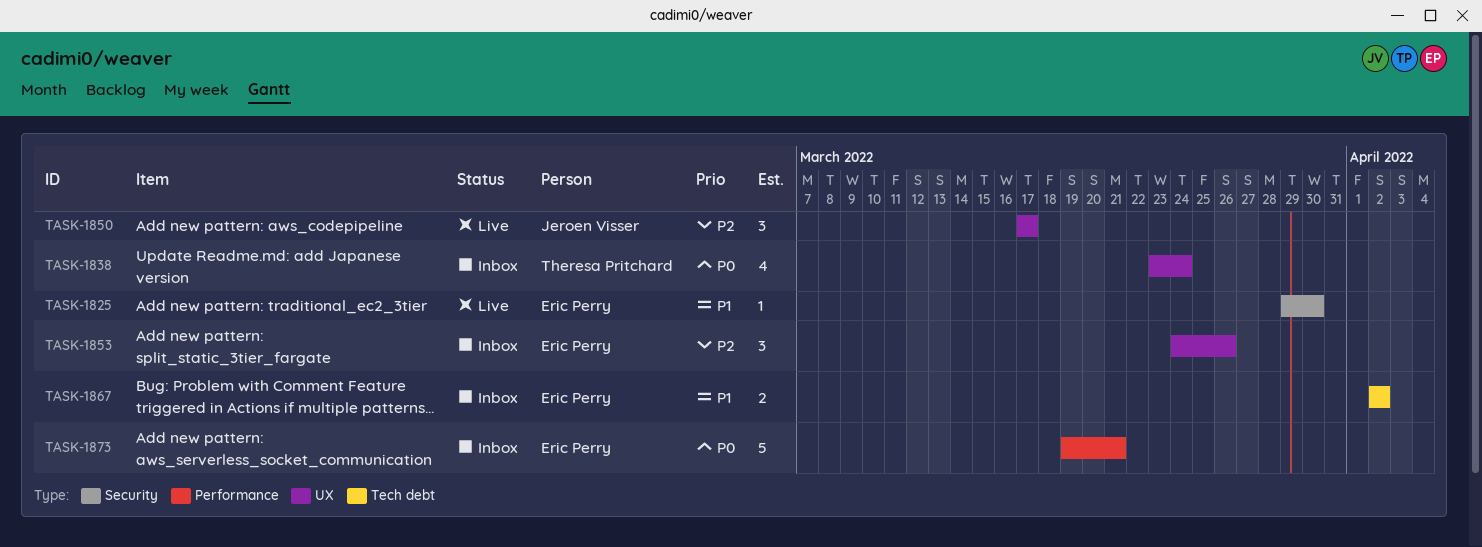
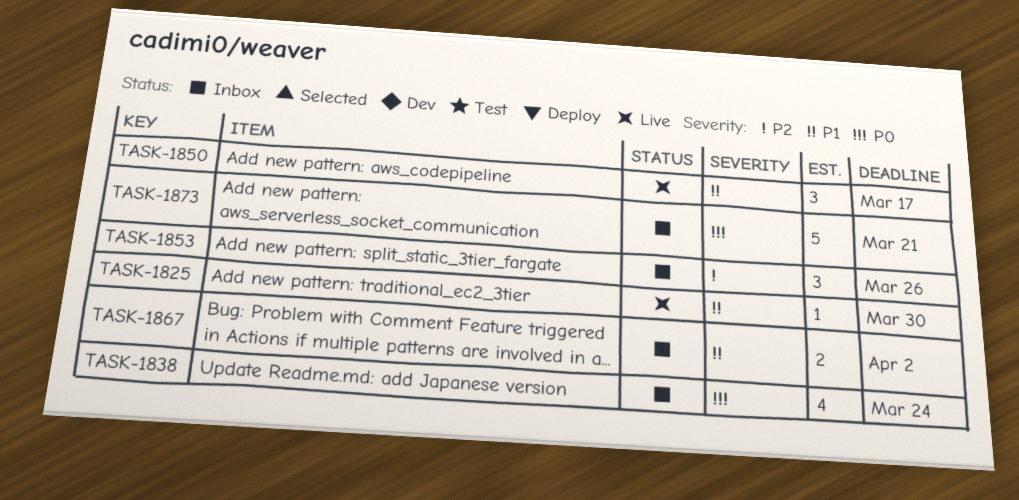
TASK-1850, priority: P2 -> P1

